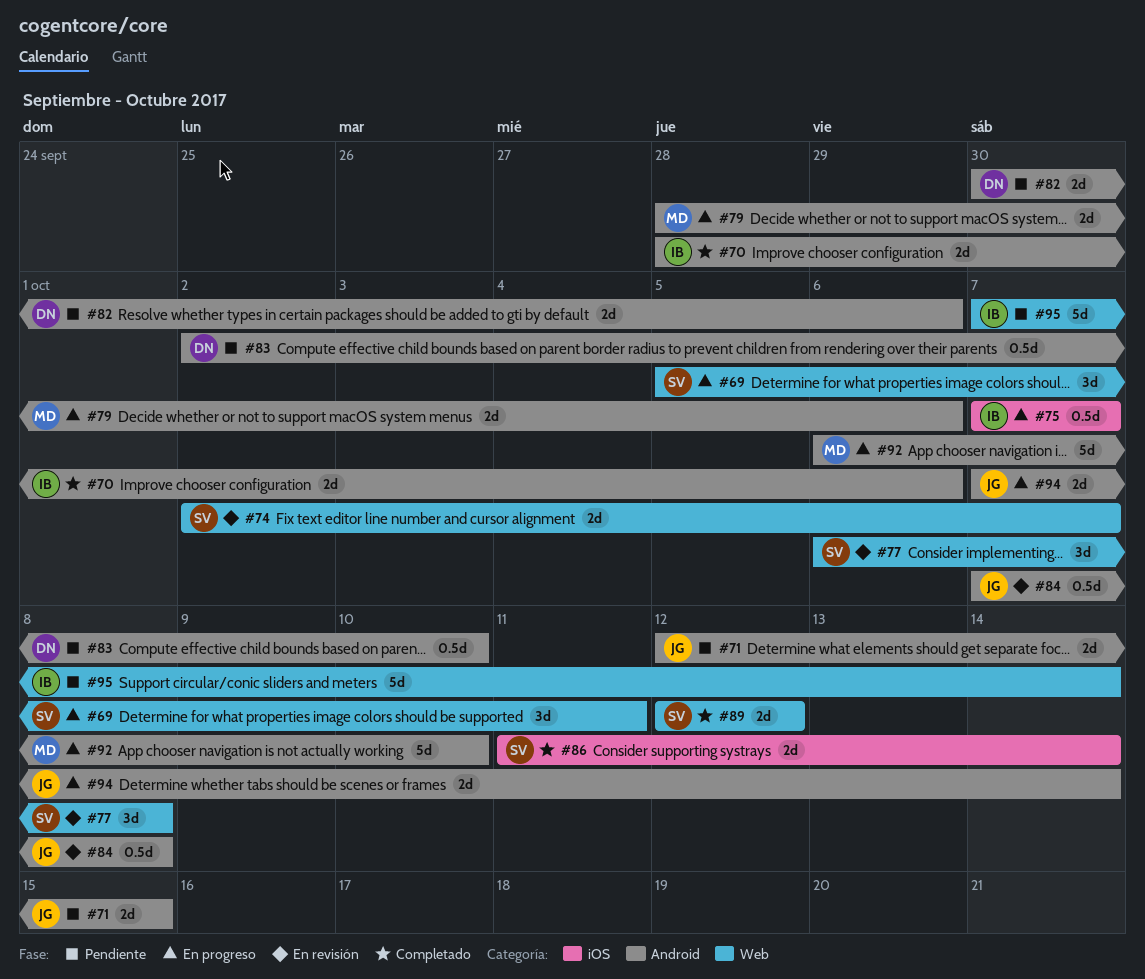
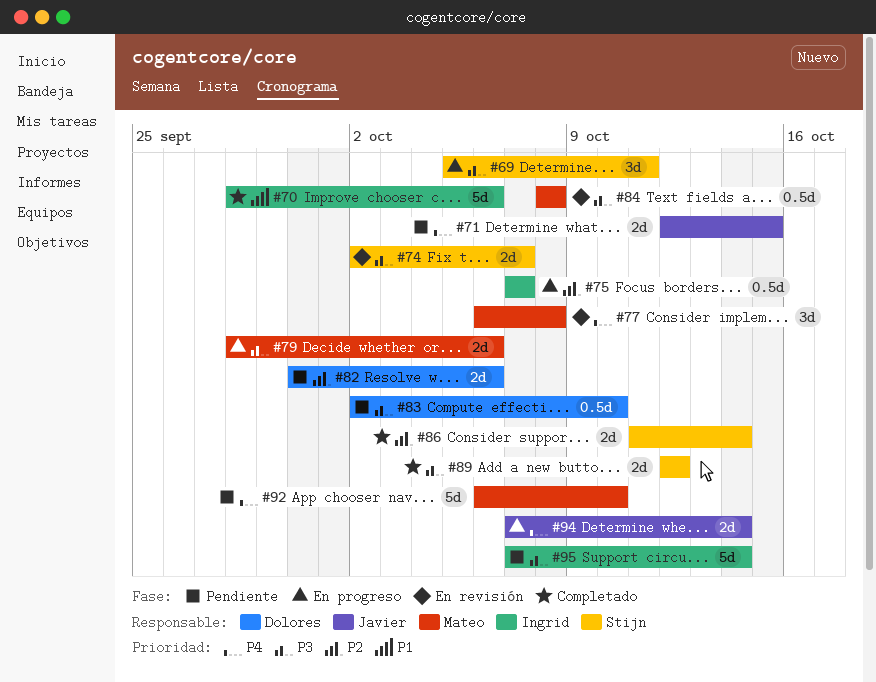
#70, estimate: 2d -> 5d
#77, owner: Stijn -> Mateo
#84, owner: Javier -> Mateo
#84, start: Oct 7 -> Oct 8
#92, status: En progreso -> Pendiente

